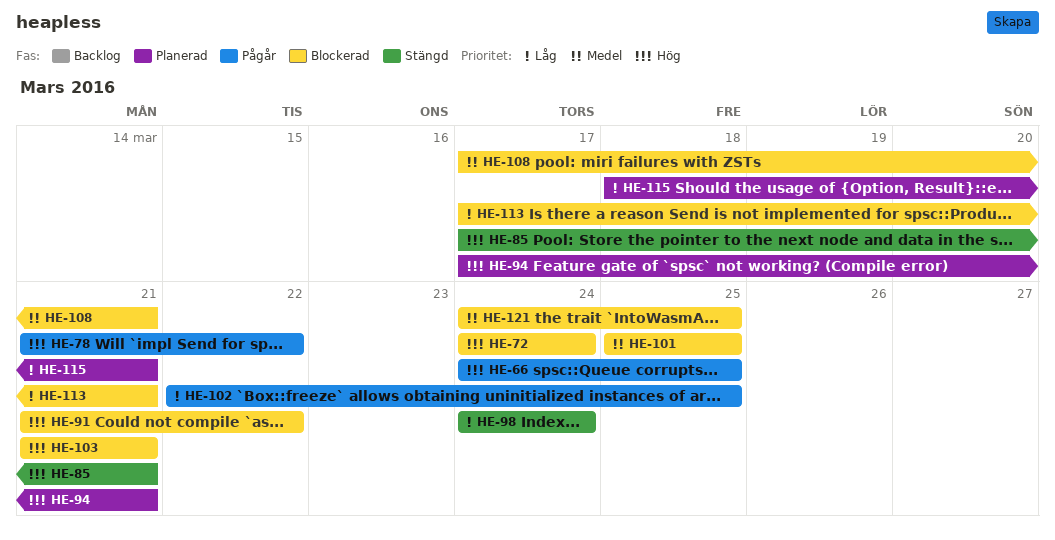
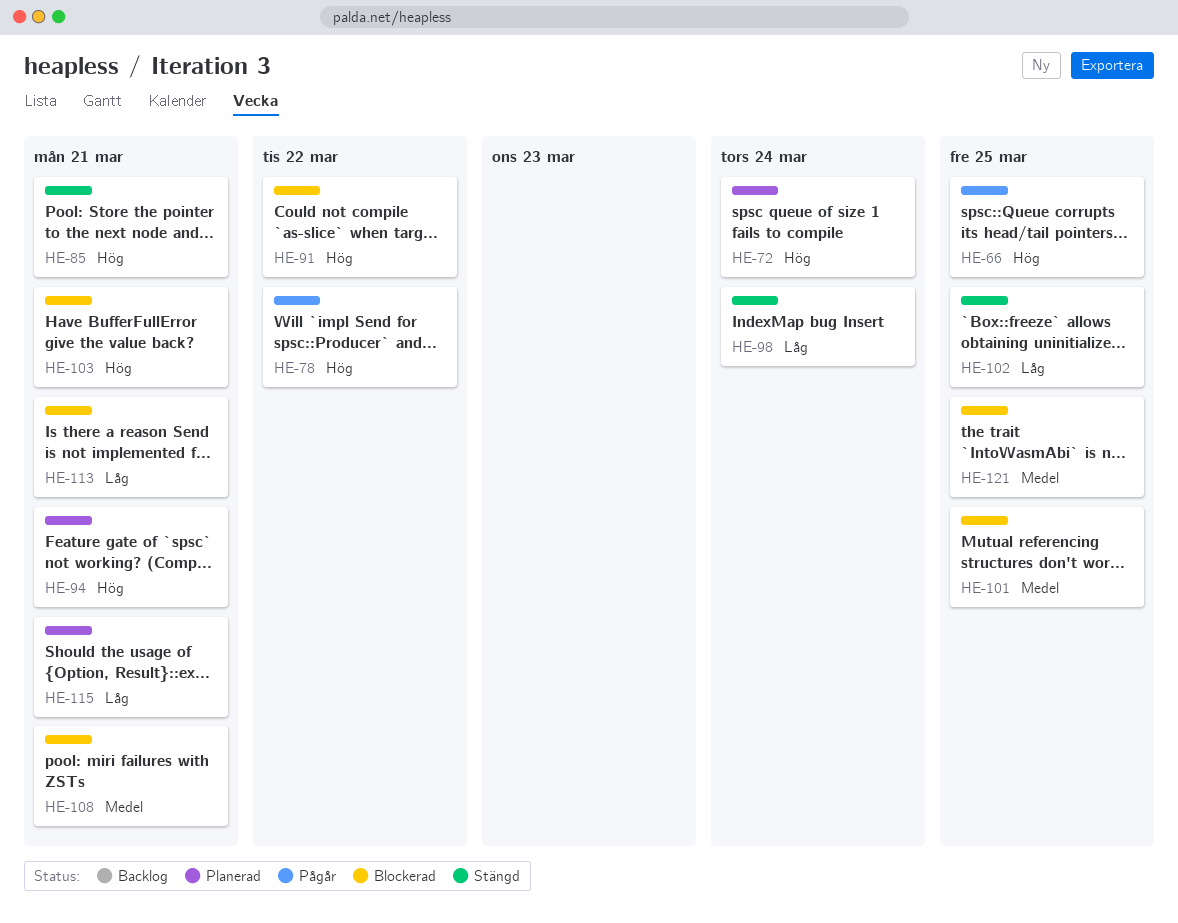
HE-72, status: Blockerad -> Planerad
HE-102, status: Pågår -> Stängd

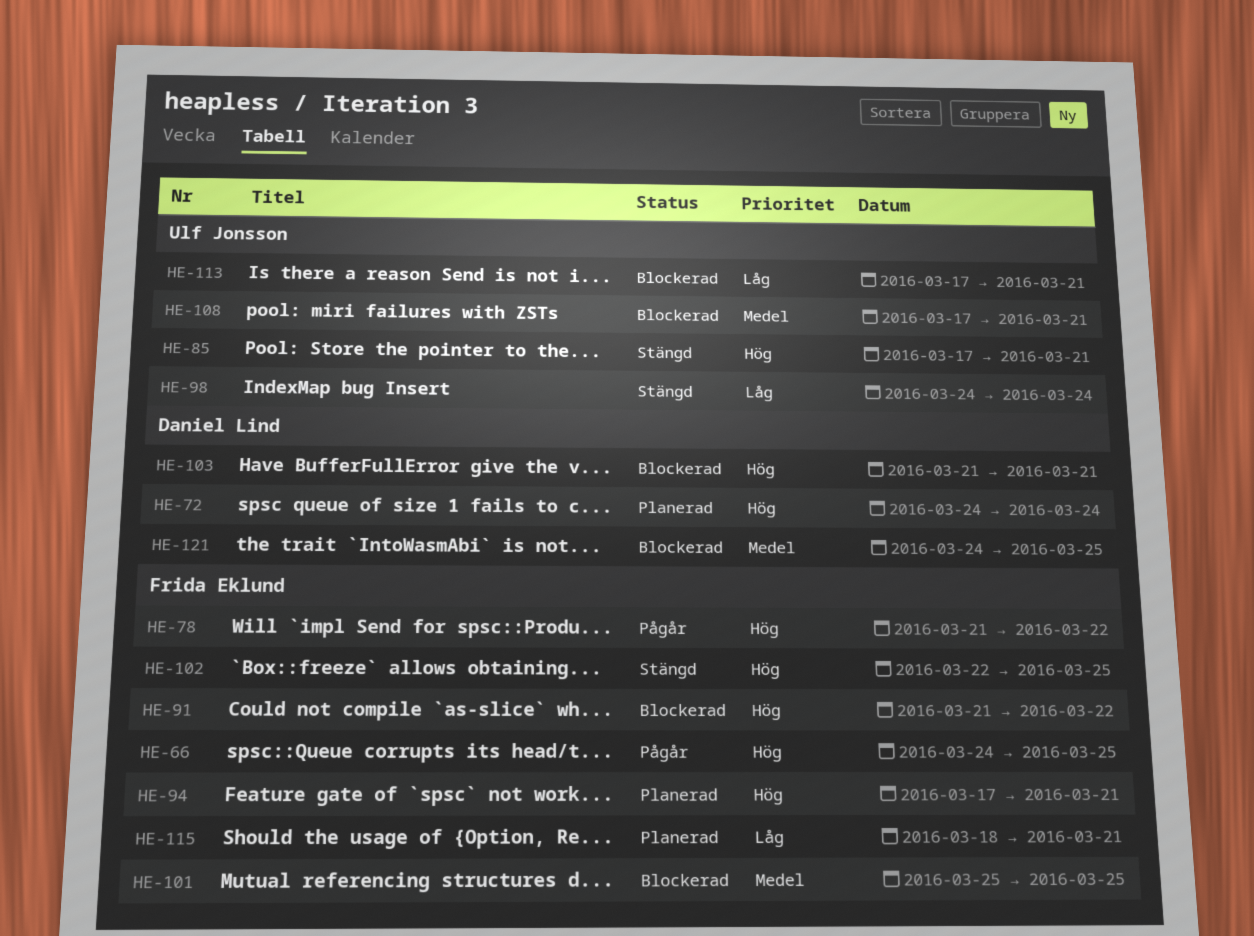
HE-102, priority: Låg -> Hög

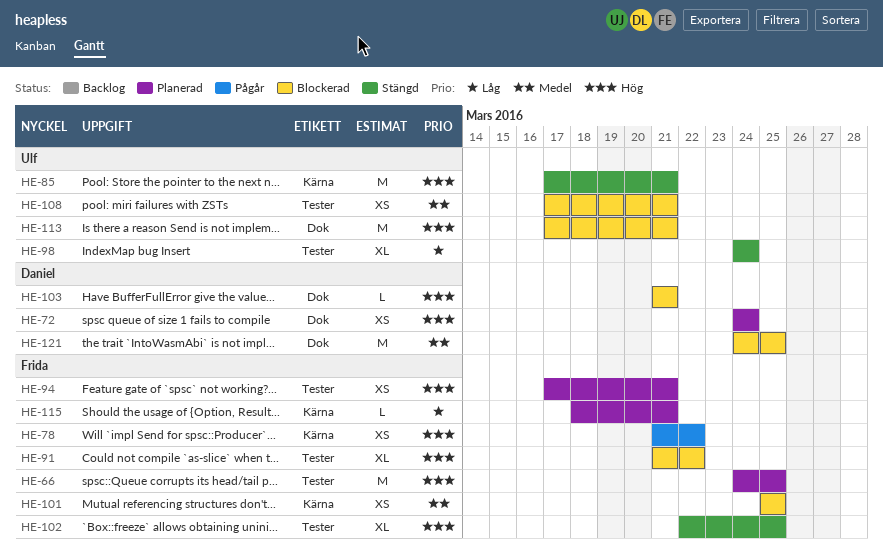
HE-66, status: Pågår -> Planerad
HE-113, priority: Låg -> Hög

